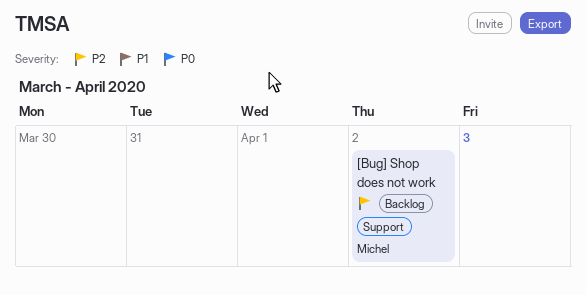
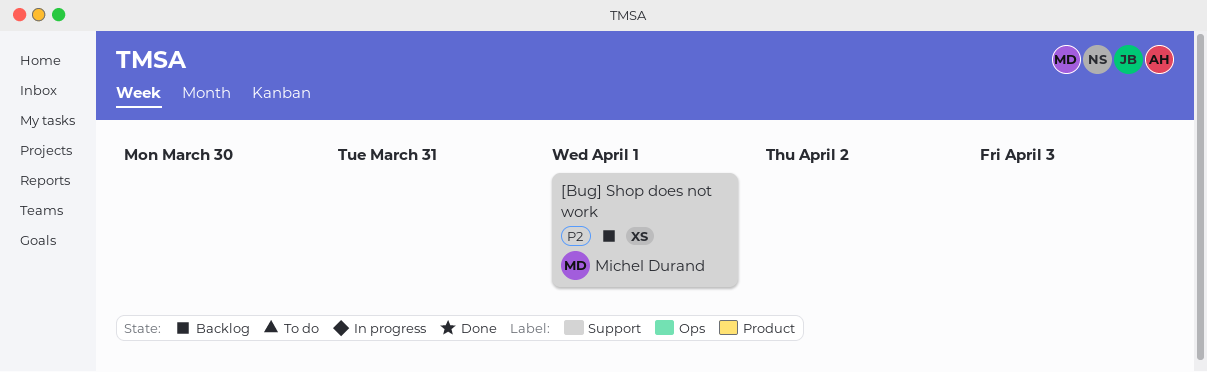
[Bug] Shop does not work, due: Apr 2 -> Apr 1

